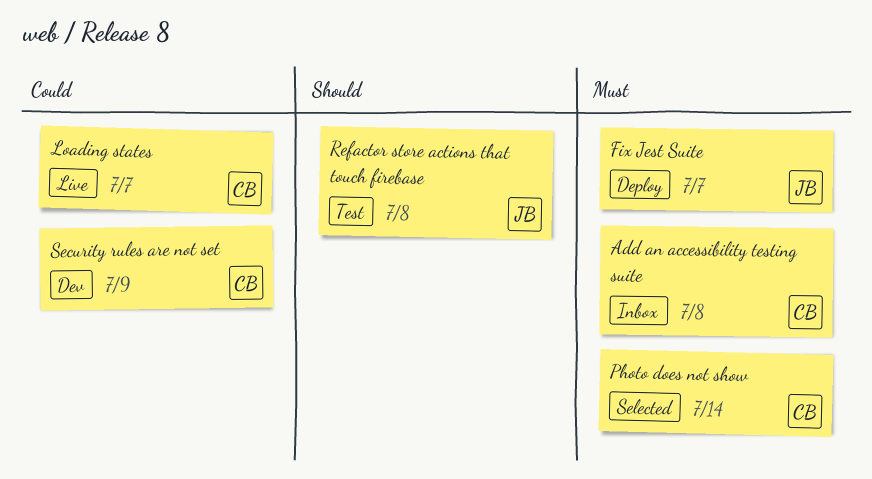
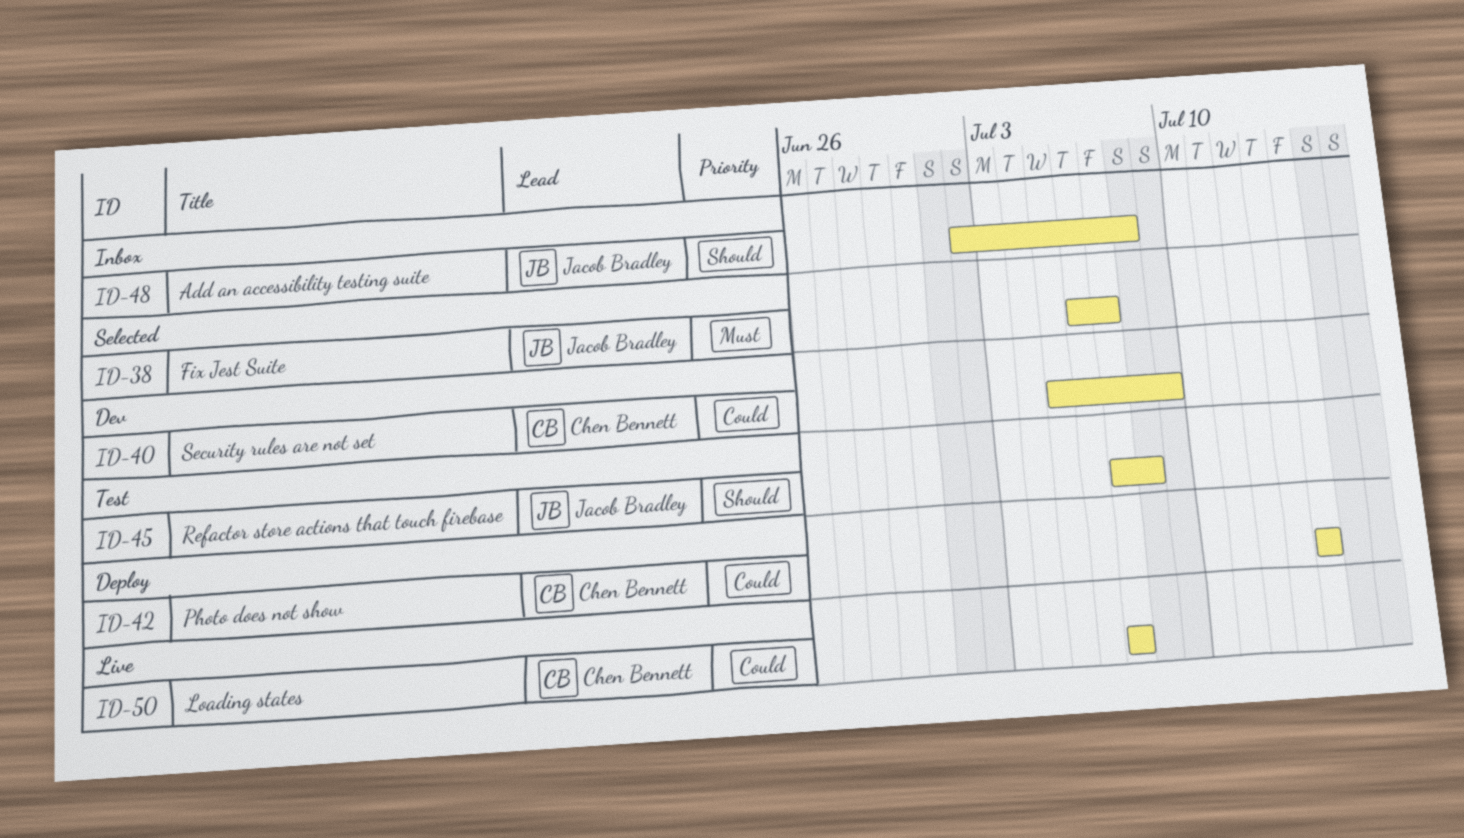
Add an accessibility testing suite, owner: Chen Bennett -> Jacob Bradley
Add an accessibility testing suite, priority: Must -> Should
Fix Jest Suite, status: Deploy -> Selected
Photo does not show, status: Selected -> Deploy
Photo does not show, priority: Must -> Could

